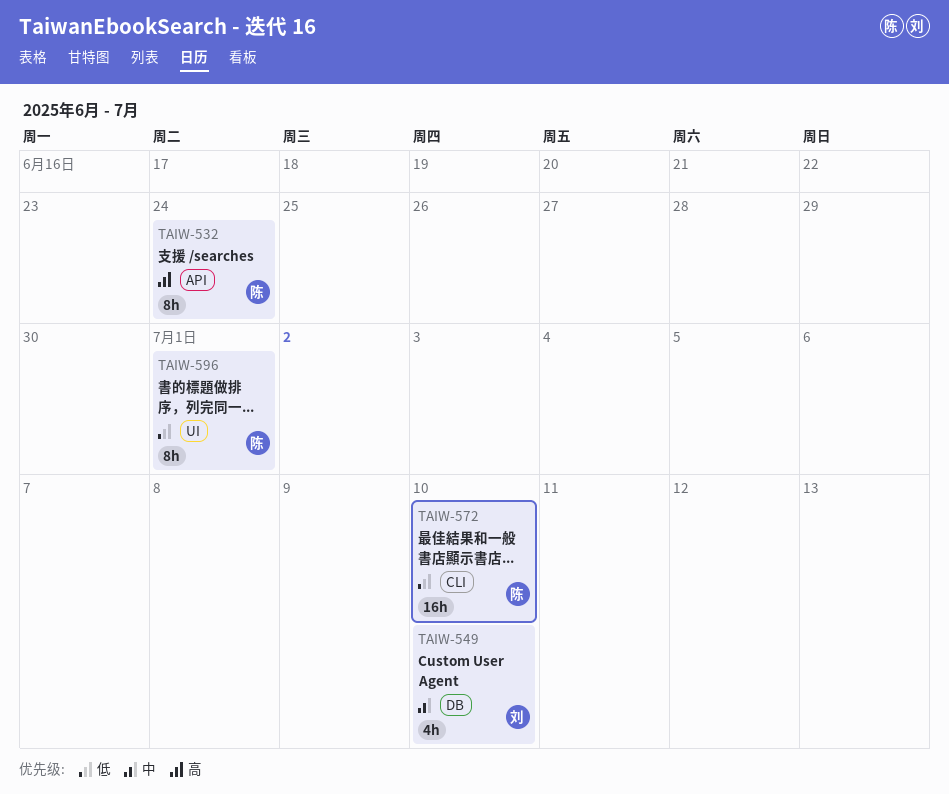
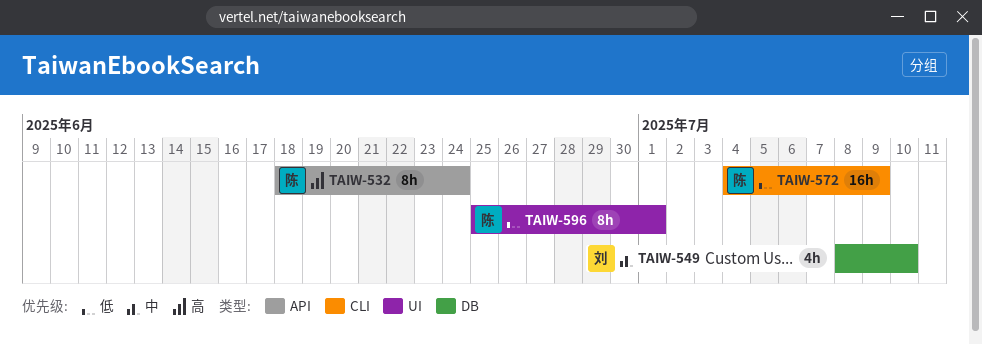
TAIW-572, due: Jul 10 -> Jul 9

